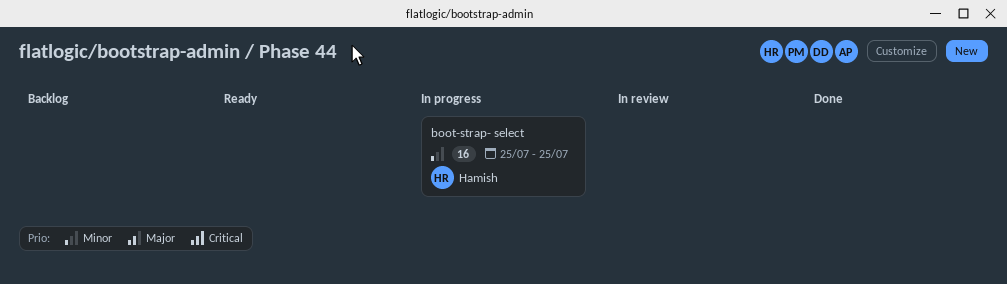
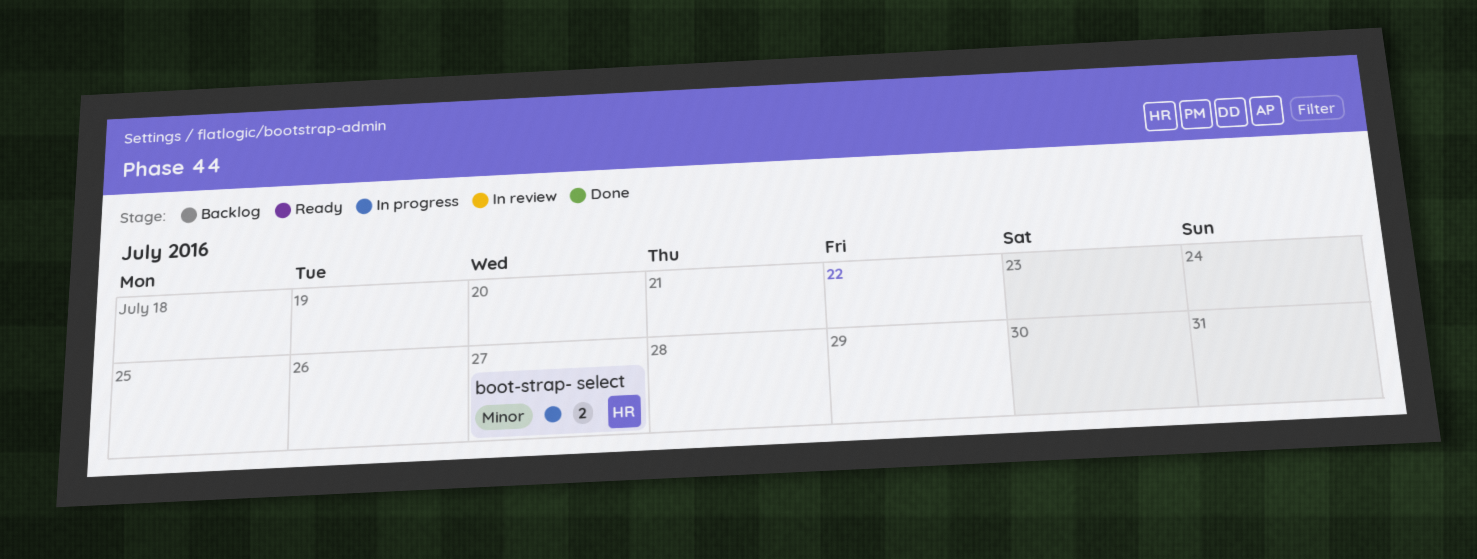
boot-strap- select, estimate: 16 -> 2
boot-strap- select, due: Jul 25 -> Jul 27

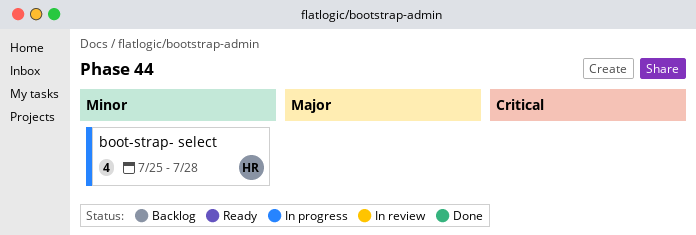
boot-strap- select, estimate: 2 -> 4
boot-strap- select, due: Jul 27 -> Jul 28

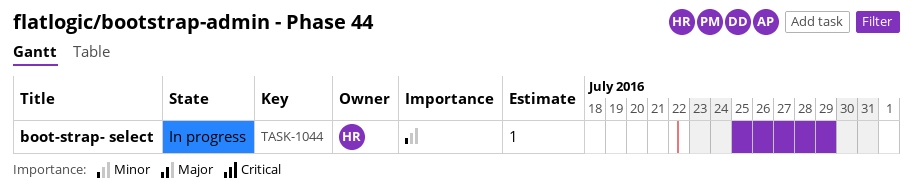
boot-strap- select, estimate: 4 -> 1
boot-strap- select, due: Jul 28 -> Jul 29

